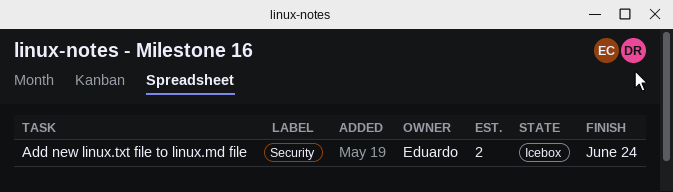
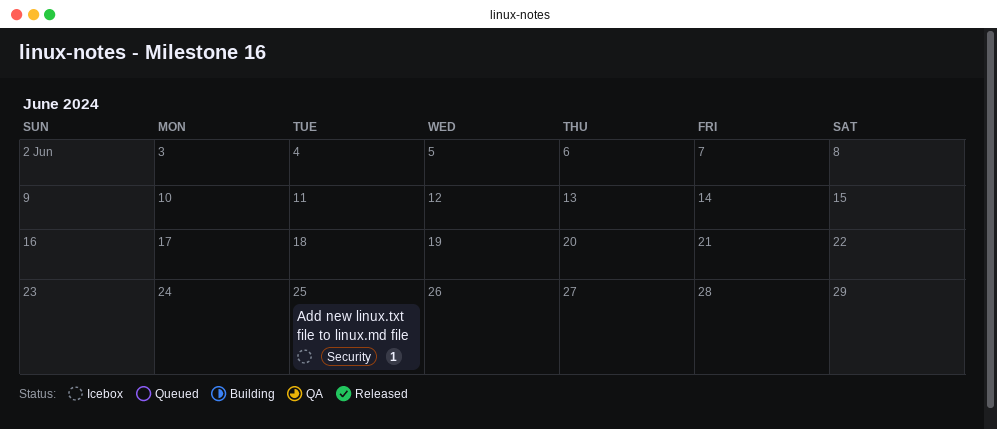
Add new linux.txt file to linux.md file, estimate: 2 -> 1
Add new linux.txt file to linux.md file, due: Jun 24 -> Jun 25

